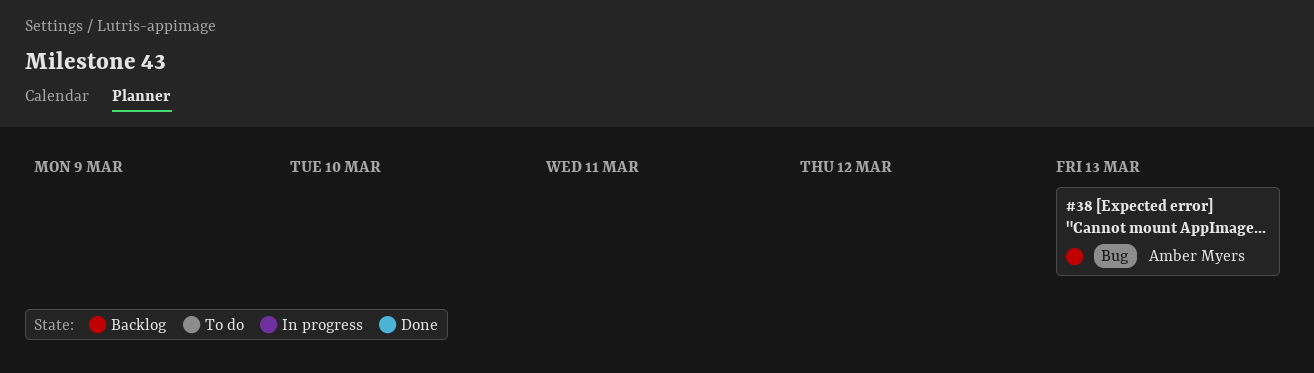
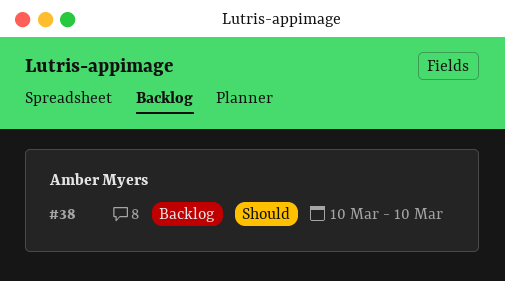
#38, due: Mar 13 -> Mar 10

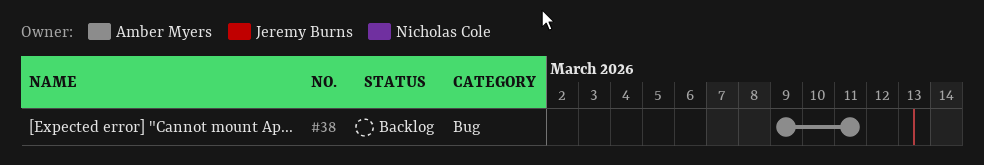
#38, start: Mar 10 -> Mar 9
#38, due: Mar 10 -> Mar 11

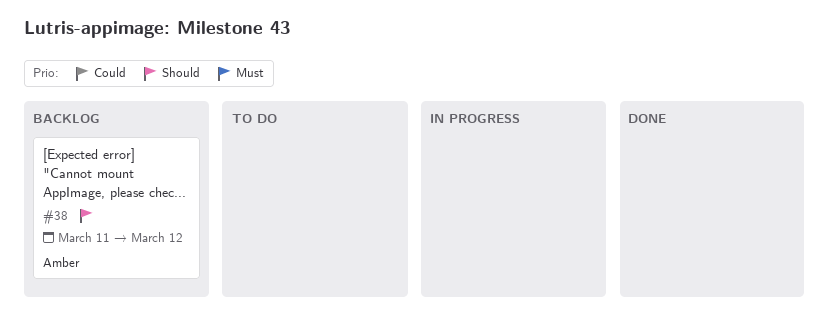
#38, start: Mar 9 -> Mar 11
#38, due: Mar 11 -> Mar 12

